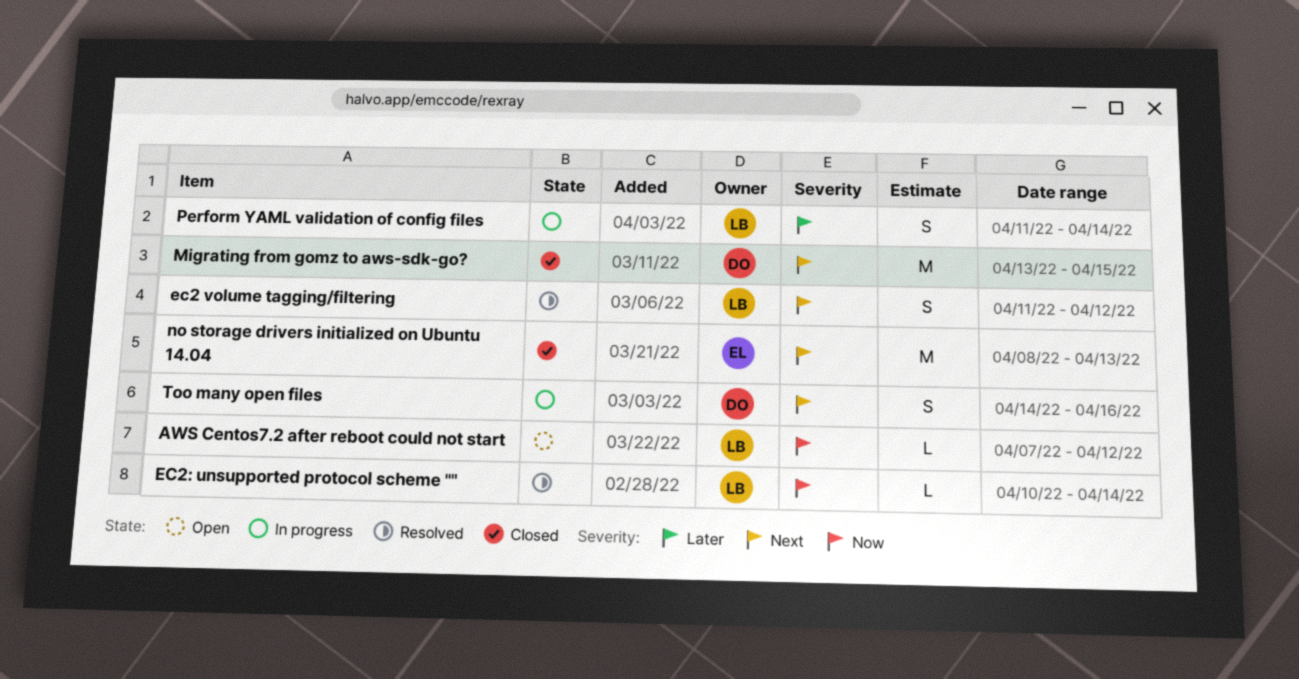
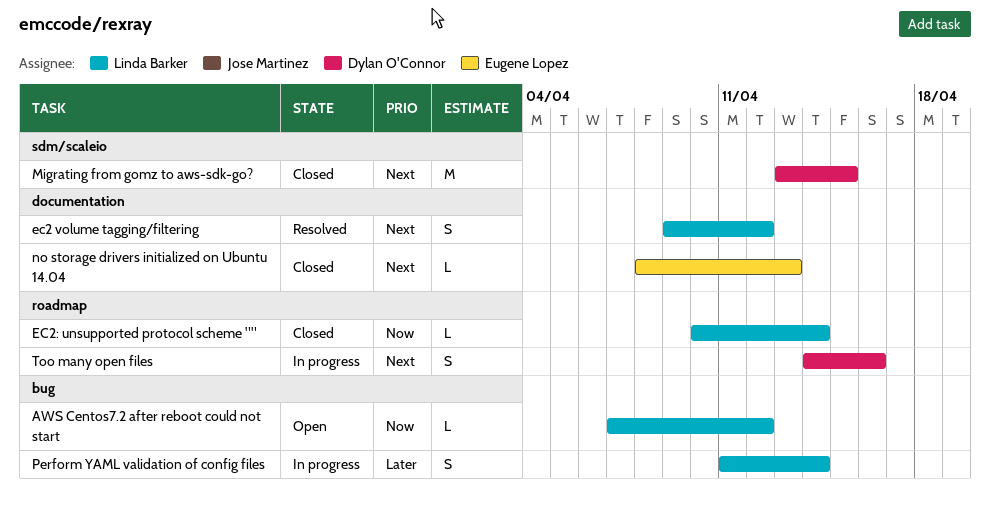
ec2 volume tagging/filtering, start: Apr 11 -> Apr 9
EC2: unsupported protocol scheme "", status: Resolved -> Closed
no storage drivers initialized on Ubuntu 14.04, estimate: M -> L

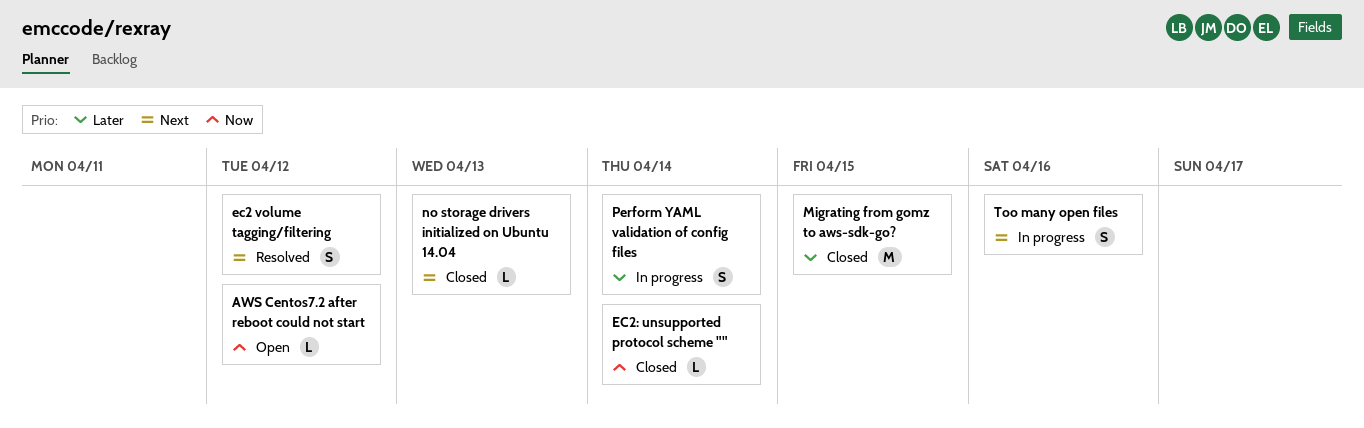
Migrating from gomz to aws-sdk-go?, priority: Next -> Later

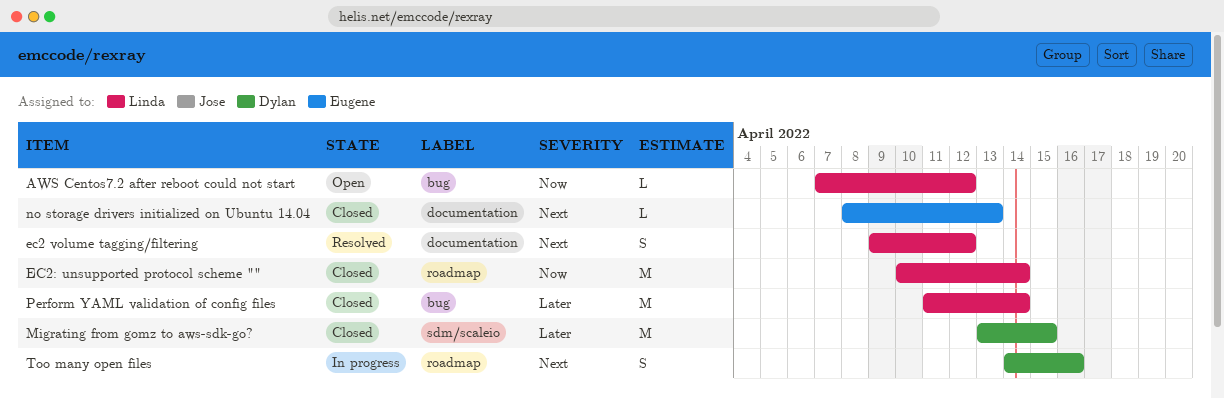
EC2: unsupported protocol scheme "", estimate: L -> M
Perform YAML validation of config files, status: In progress -> Closed
Perform YAML validation of config files, estimate: S -> M

